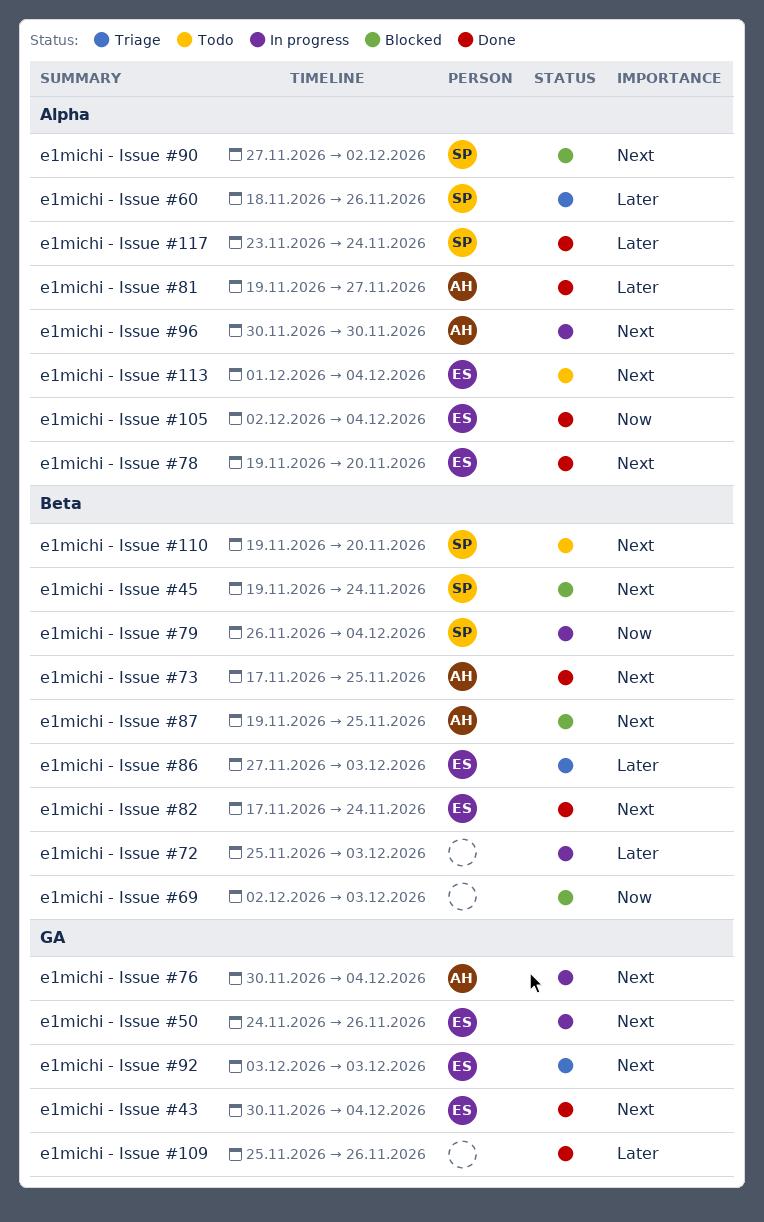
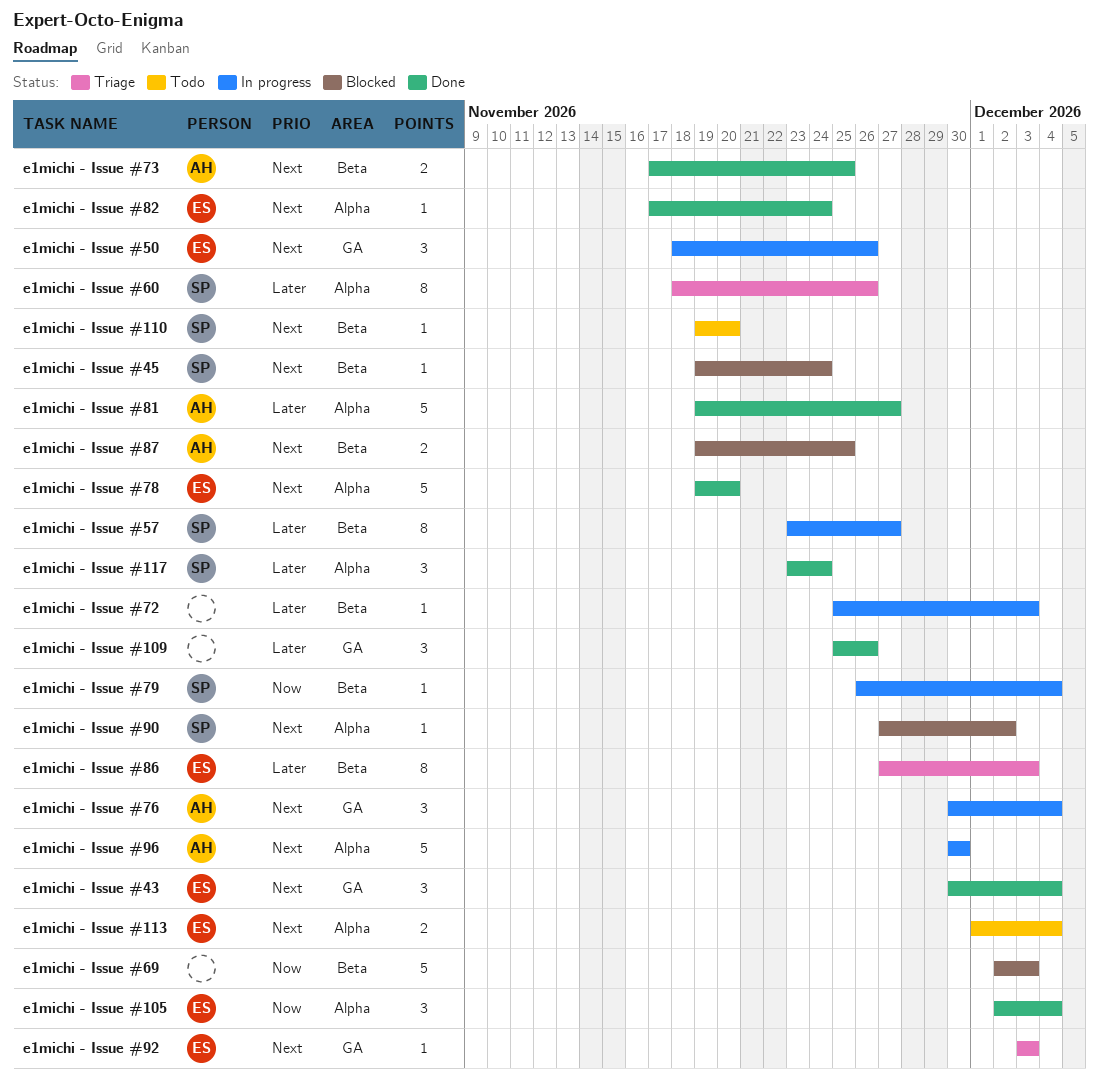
e1michi - Issue #50, start: Nov 24 -> Nov 18
e1michi - Issue #57: none -> present
e1michi - Issue #82, label: Beta -> Alpha

